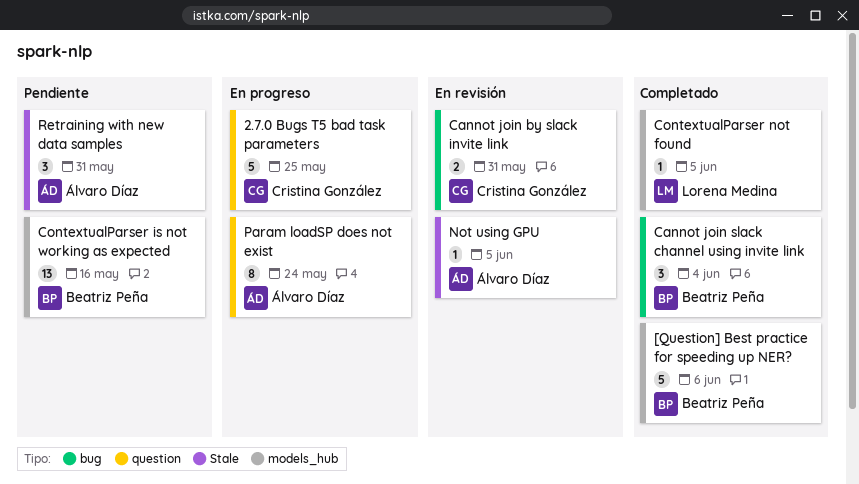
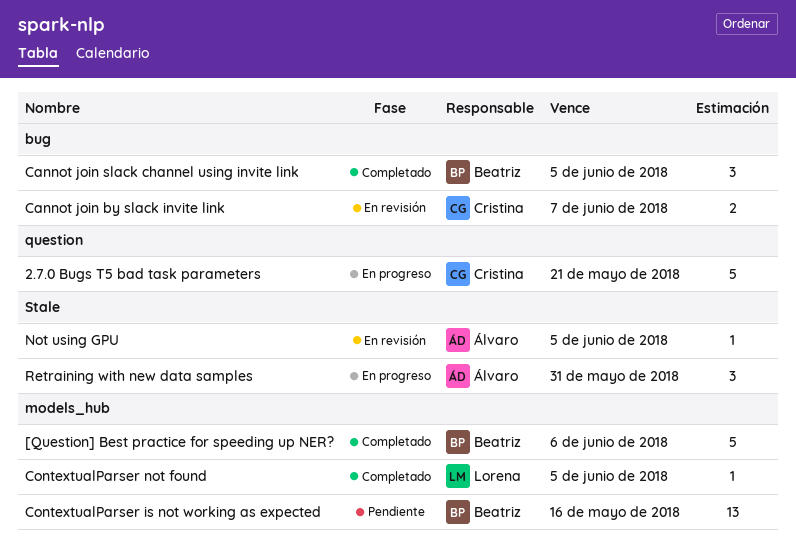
2.7.0 Bugs T5 bad task parameters, due: May 25 -> May 21
Cannot join by slack invite link, due: May 31 -> Jun 7
Cannot join slack channel using invite link, due: Jun 4 -> Jun 5
Param loadSP does not exist: present -> none
Retraining with new data samples, status: Pendiente -> En progreso

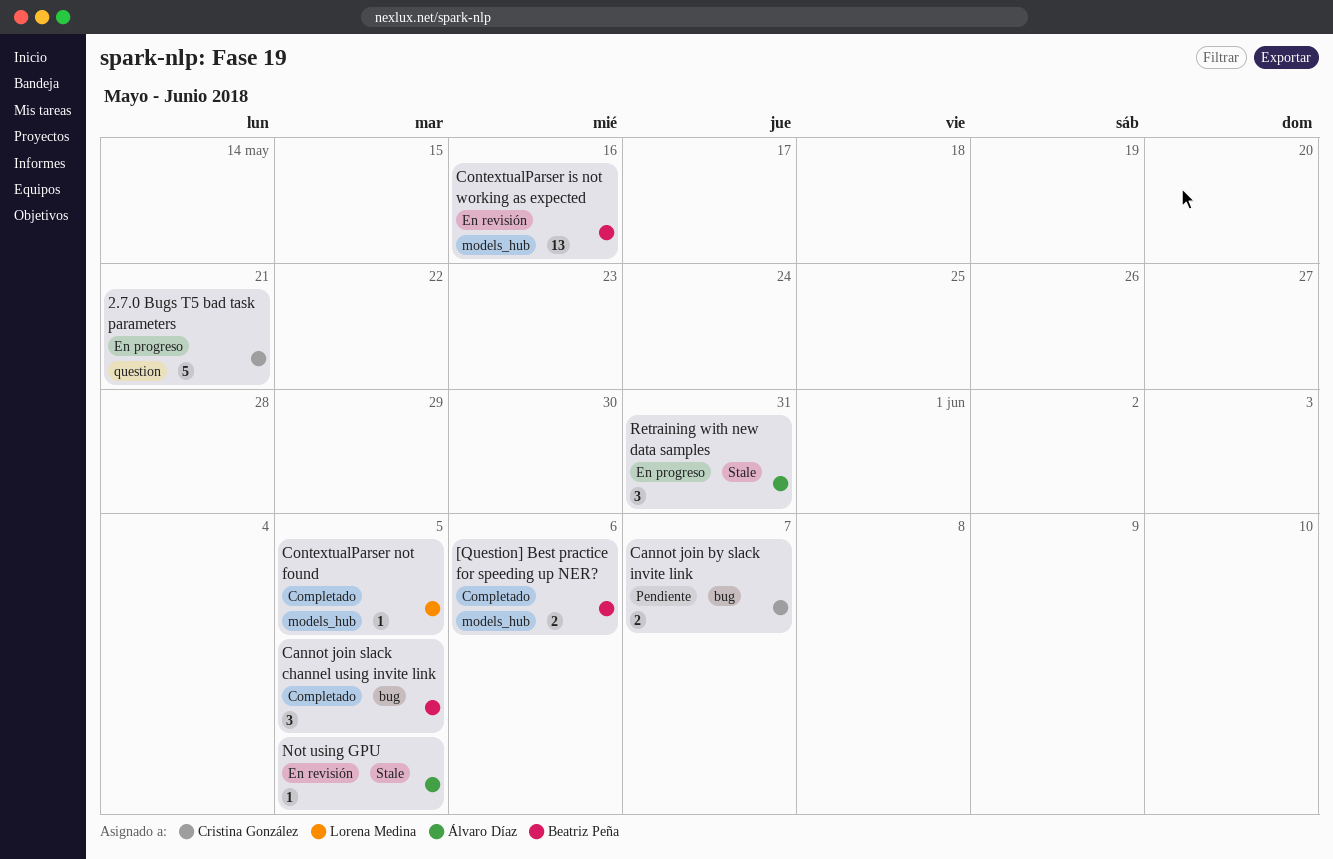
[Question] Best practice for speeding up NER?, estimate: 5 -> 2
Cannot join by slack invite link, status: En revisión -> Pendiente
ContextualParser is not working as expected, status: Pendiente -> En revisión

